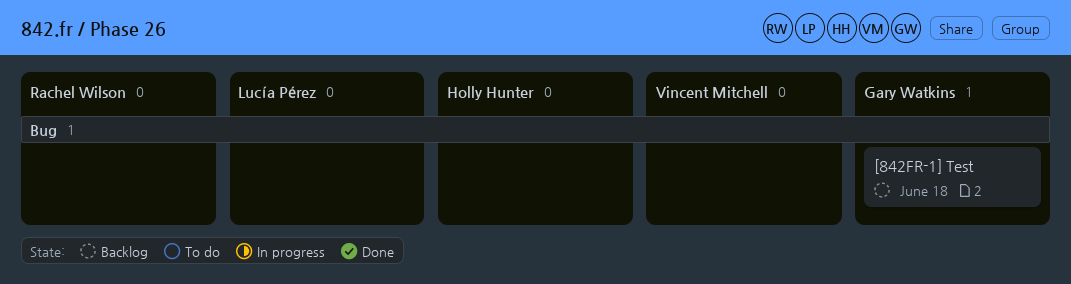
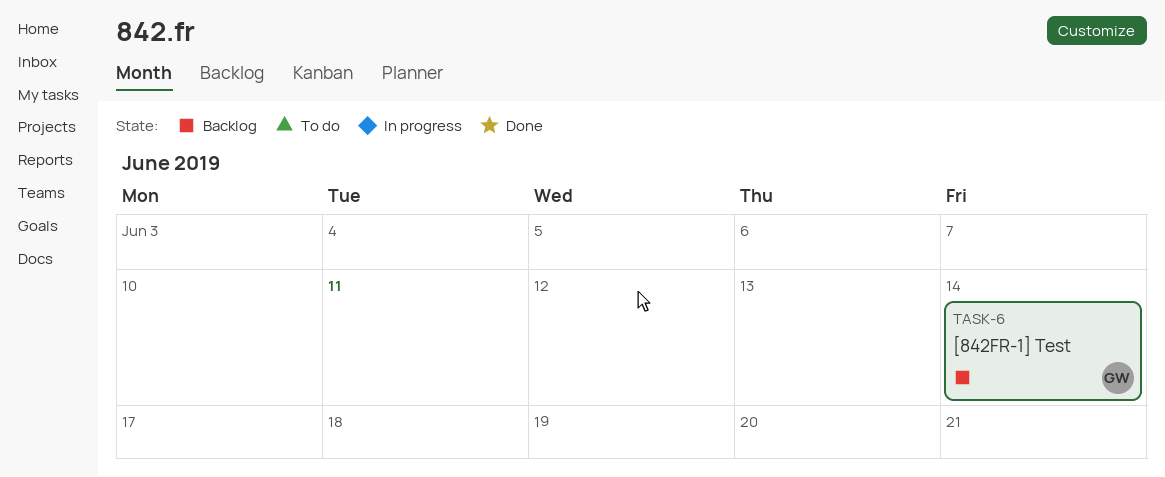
[842FR-1] Test, due: Jun 18 -> Jun 14

